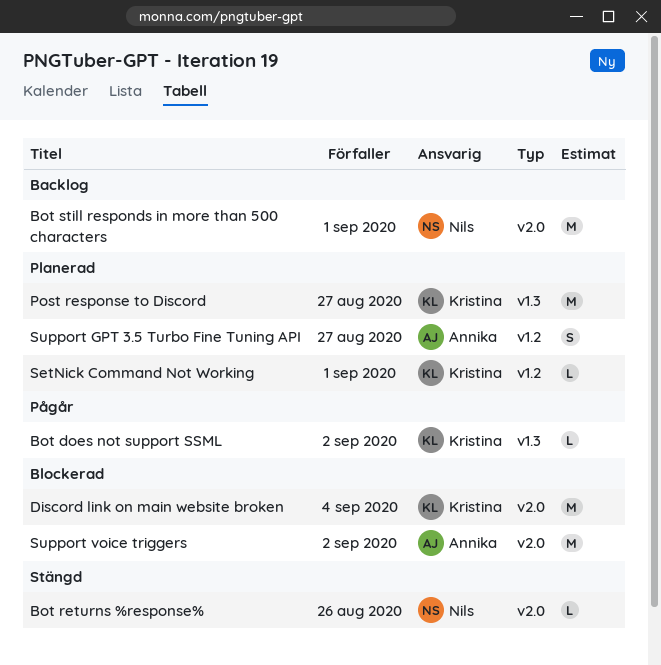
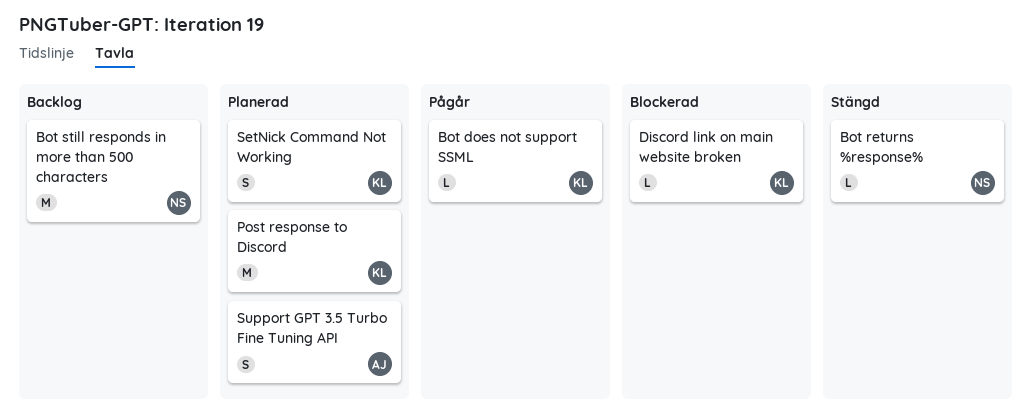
Discord link on main website broken, estimate: M -> L
SetNick Command Not Working, estimate: L -> S
Support voice triggers: present -> none

